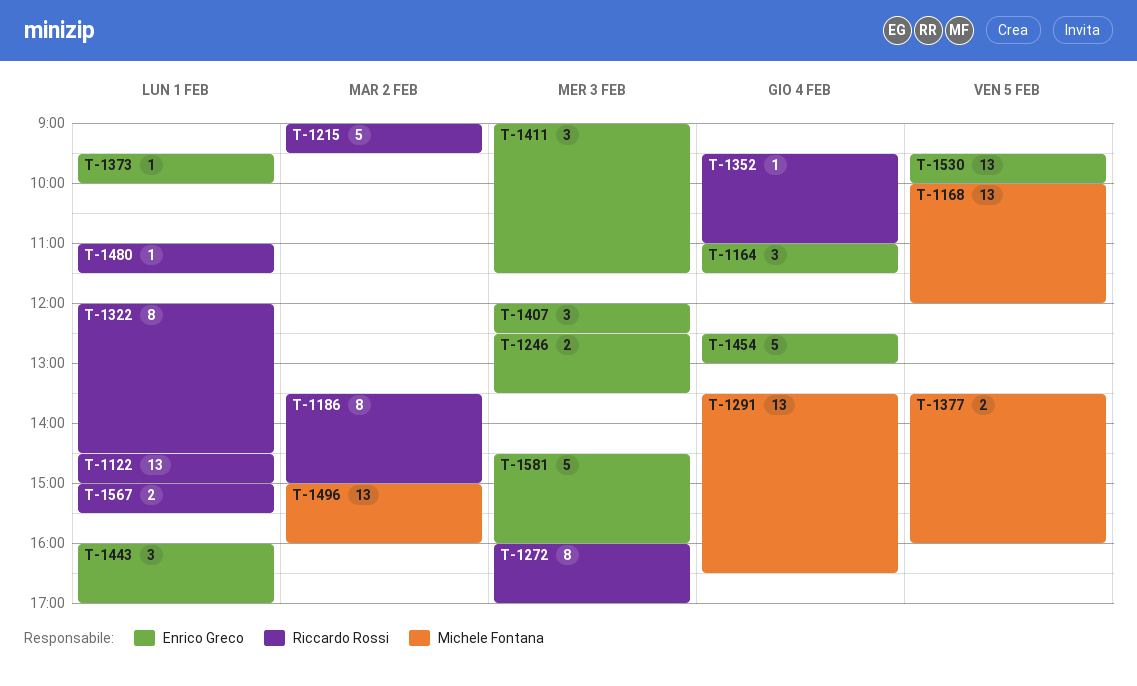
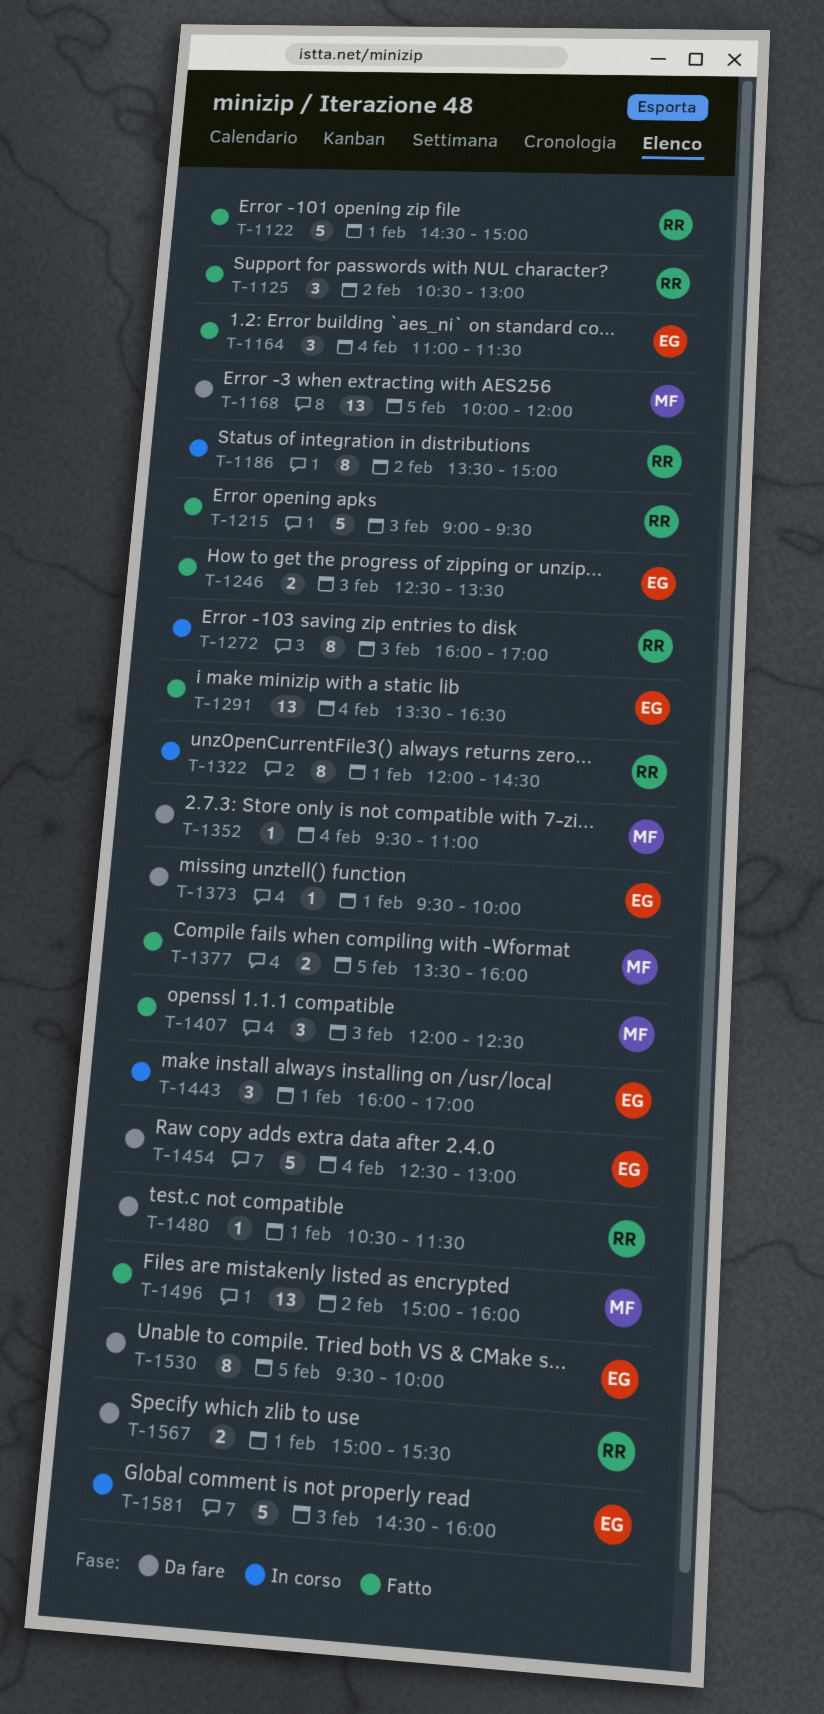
T-1122, estimate: 13 -> 5
T-1125: none -> present
T-1215, day: Feb 2 -> Feb 3
T-1291, owner: Michele Fontana -> Enrico Greco
T-1352, owner: Riccardo Rossi -> Michele Fontana
T-1407, owner: Enrico Greco -> Michele Fontana
T-1411: present -> none
T-1480, begins: 11:00 -> 10:30
T-1530, estimate: 13 -> 8

